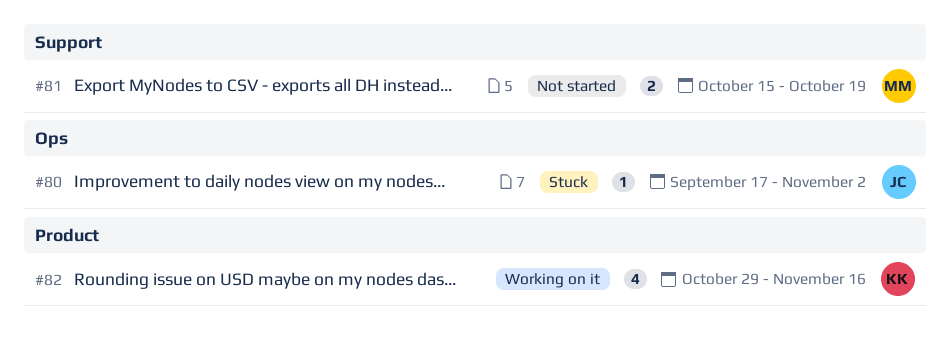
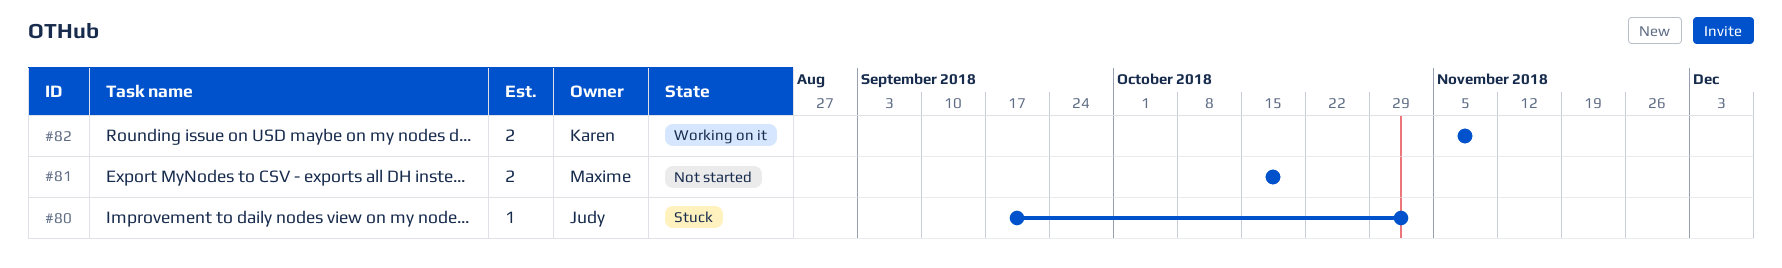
#82, estimate: 4 -> 2
#82, start: Oct 29 -> Nov 5
#82, due: Nov 16 -> Nov 9

